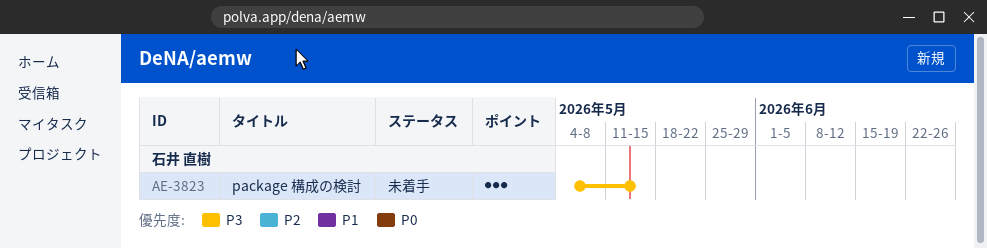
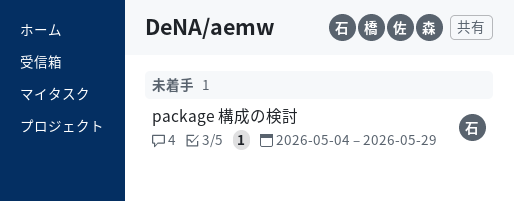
package 構成の検討, estimate: 3 -> 1
package 構成の検討, due: May 15 -> May 29

